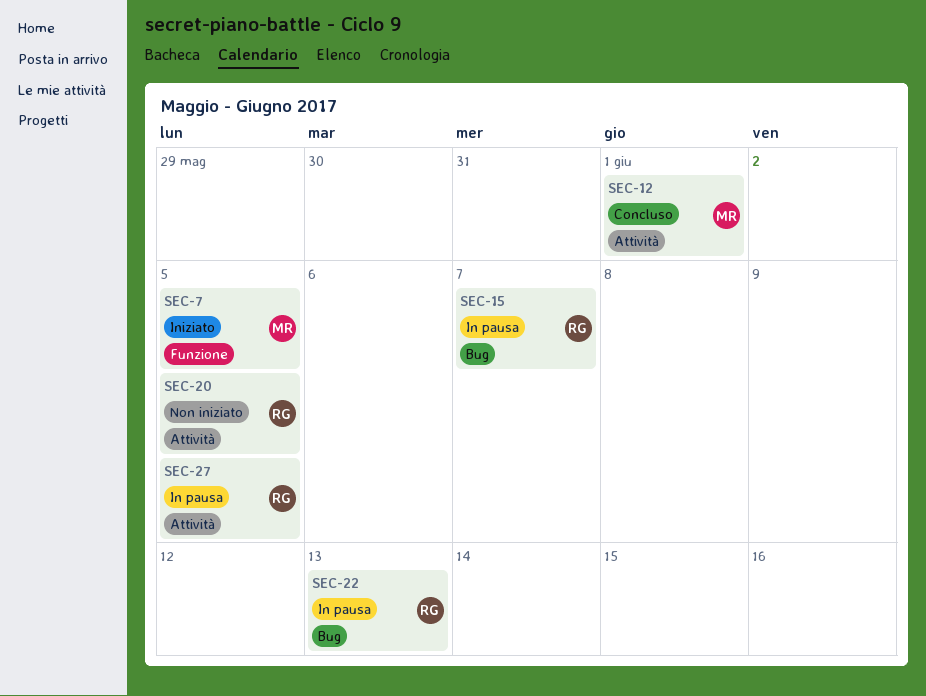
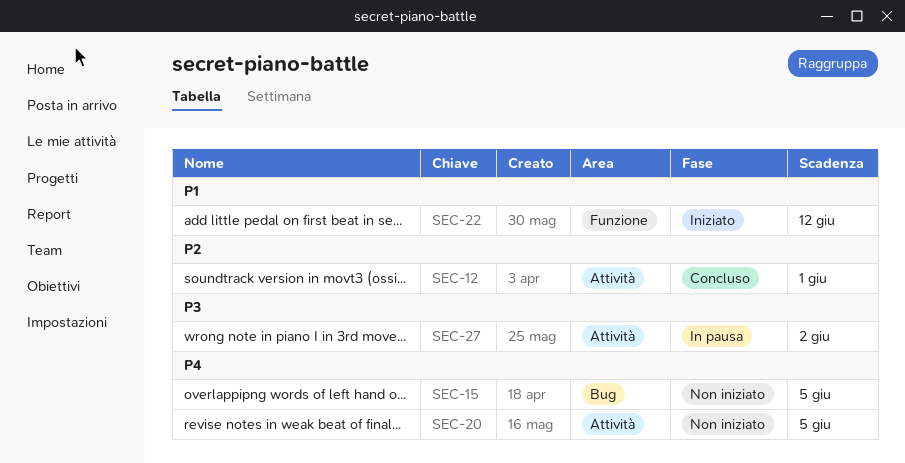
SEC-7: present -> none
SEC-15, status: In pausa -> Non iniziato
SEC-15, due: Jun 7 -> Jun 5
SEC-22, status: In pausa -> Iniziato
SEC-22, label: Bug -> Funzione
SEC-22, due: Jun 13 -> Jun 12
SEC-27, due: Jun 5 -> Jun 2

